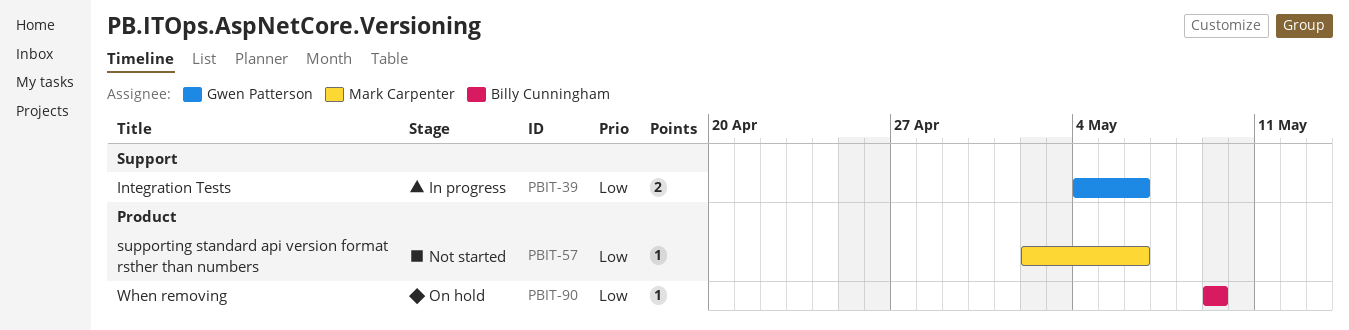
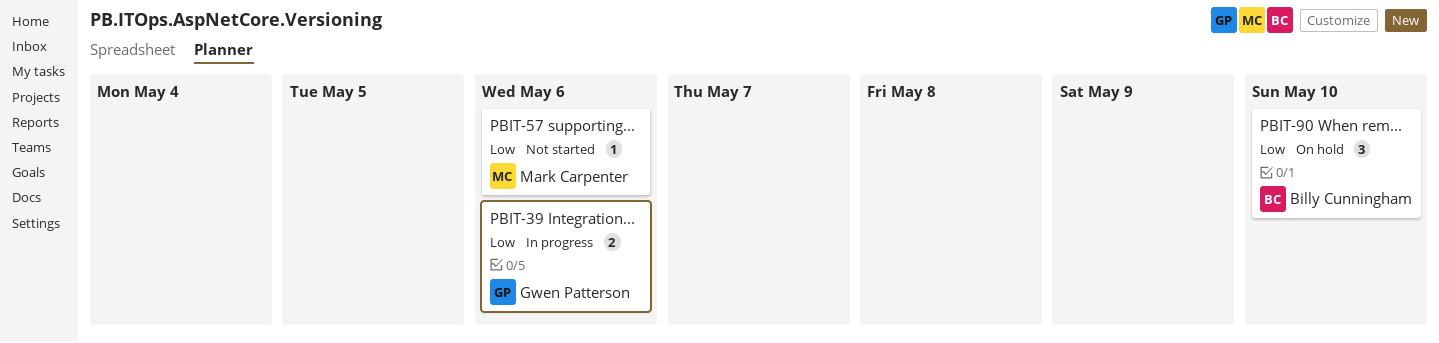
PBIT-90, estimate: 1 -> 3
PBIT-90, due: May 9 -> May 10

